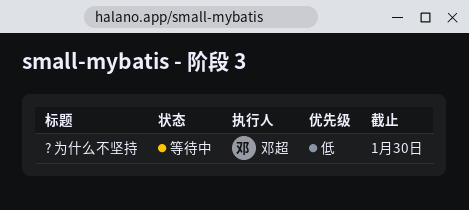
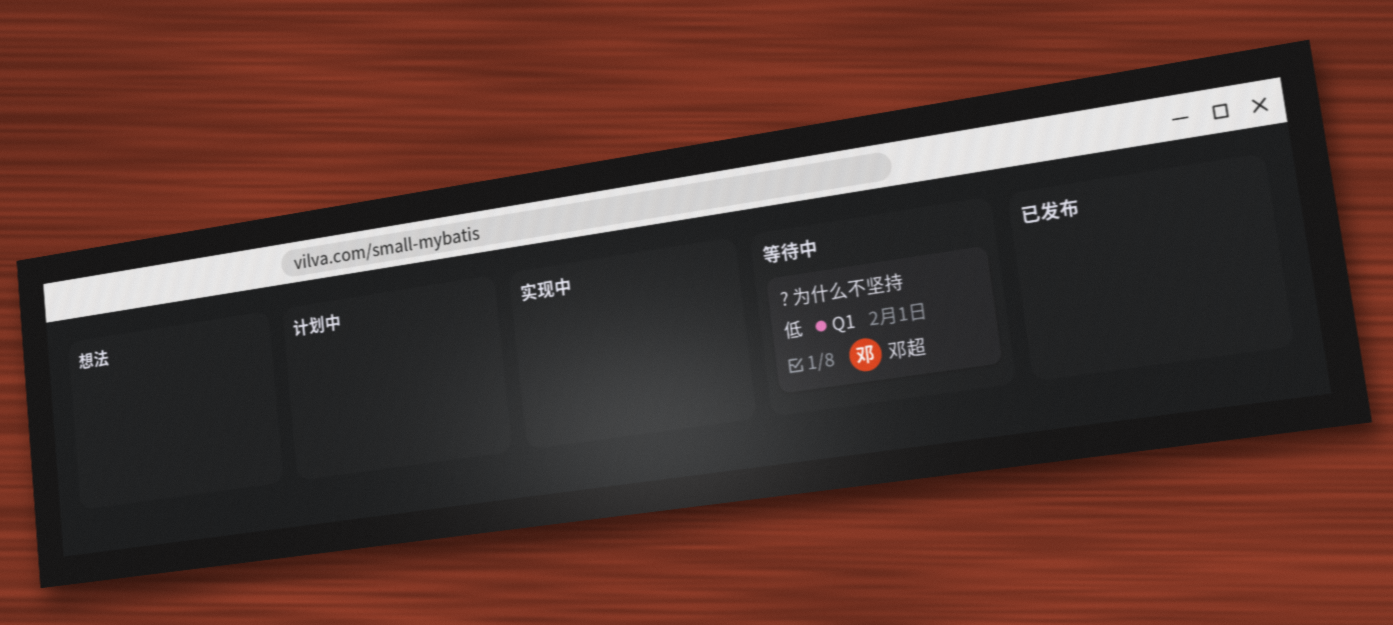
? 为什么不坚持, due: Jan 30 -> Feb 1

